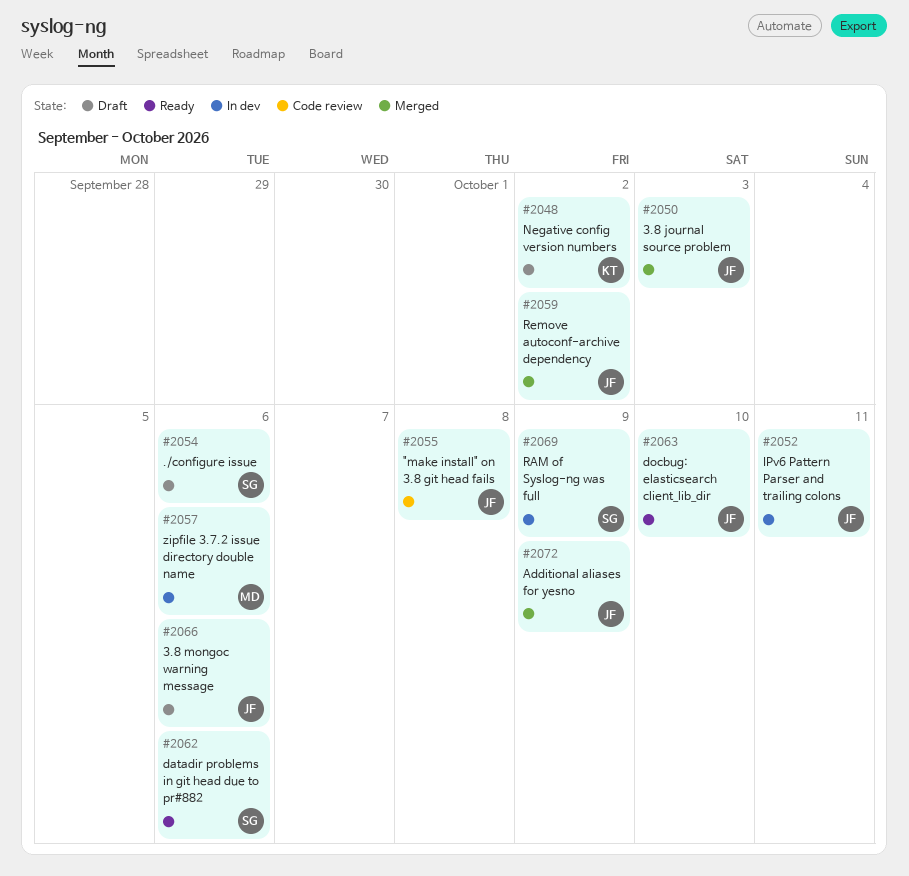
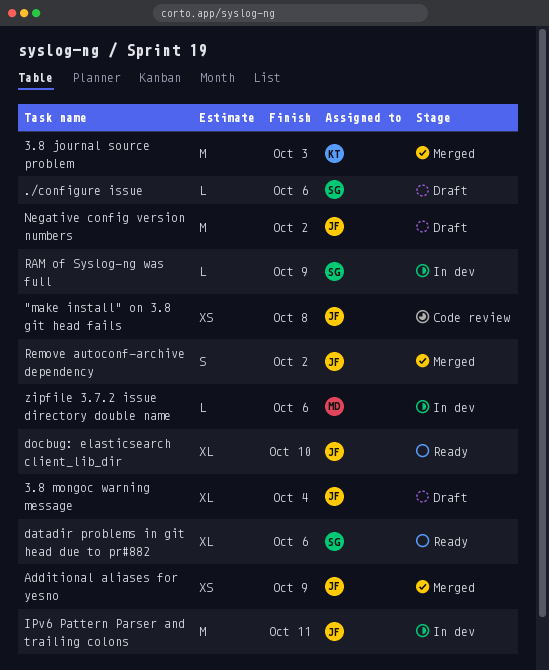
3.8 journal source problem, owner: JF -> KT
3.8 mongoc warning message, due: Oct 6 -> Oct 4
Negative config version numbers, owner: KT -> JF

